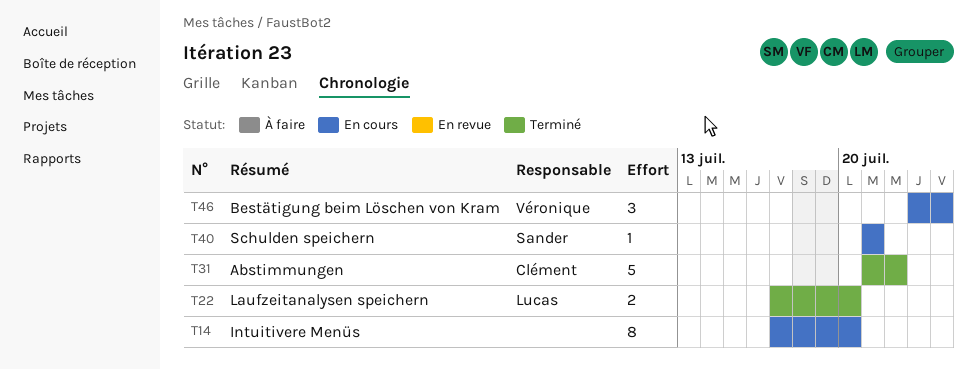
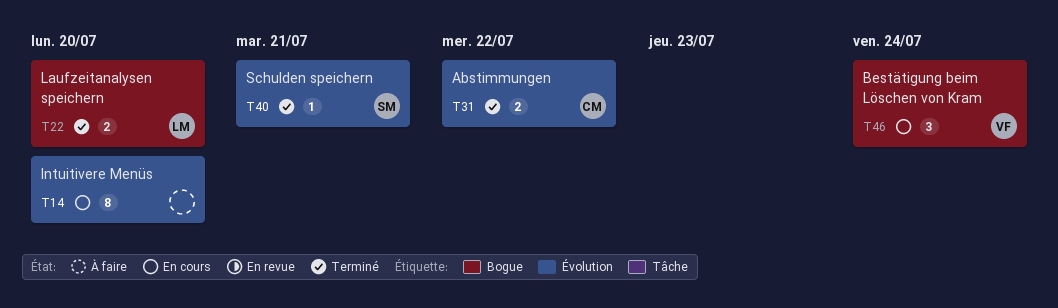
T31, estimate: 5 -> 2
T40, status: En cours -> Terminé

